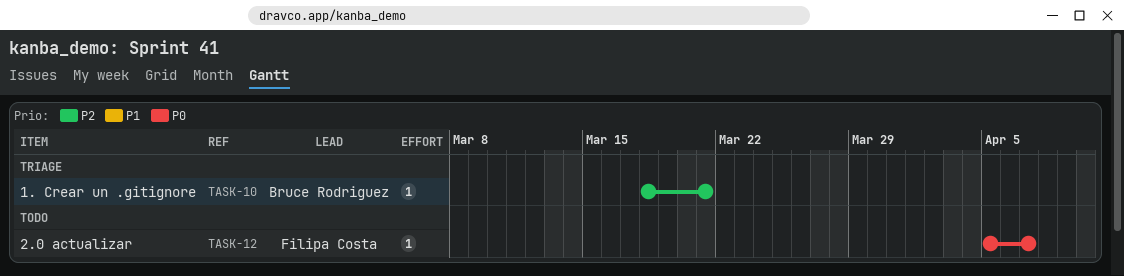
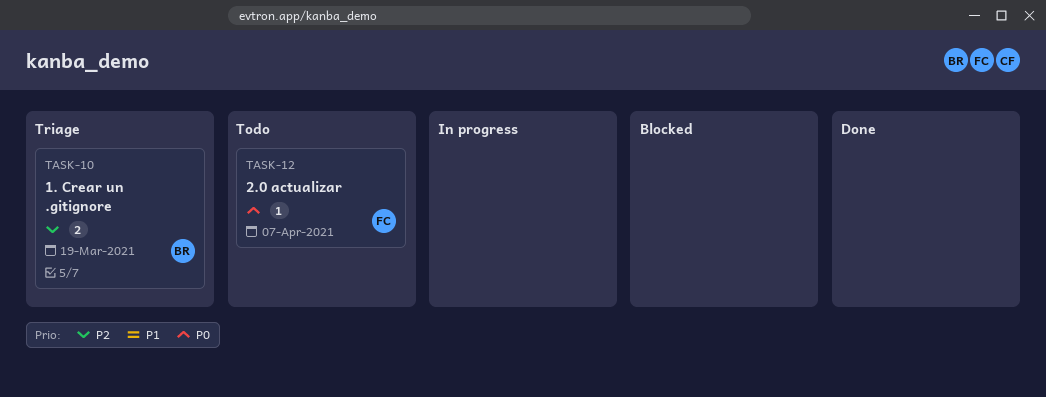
TASK-10, estimate: 1 -> 2
TASK-10, due: Mar 21 -> Mar 19

